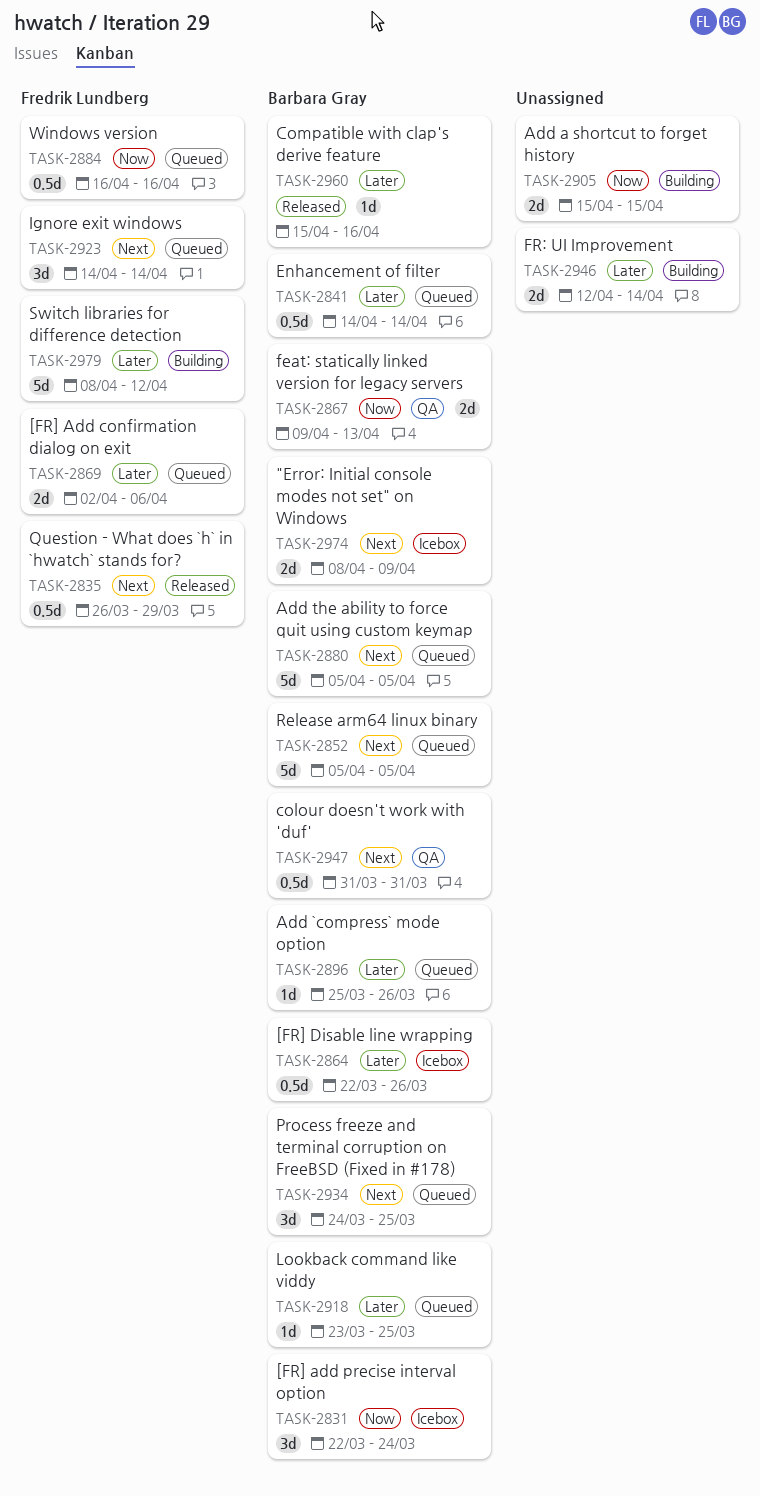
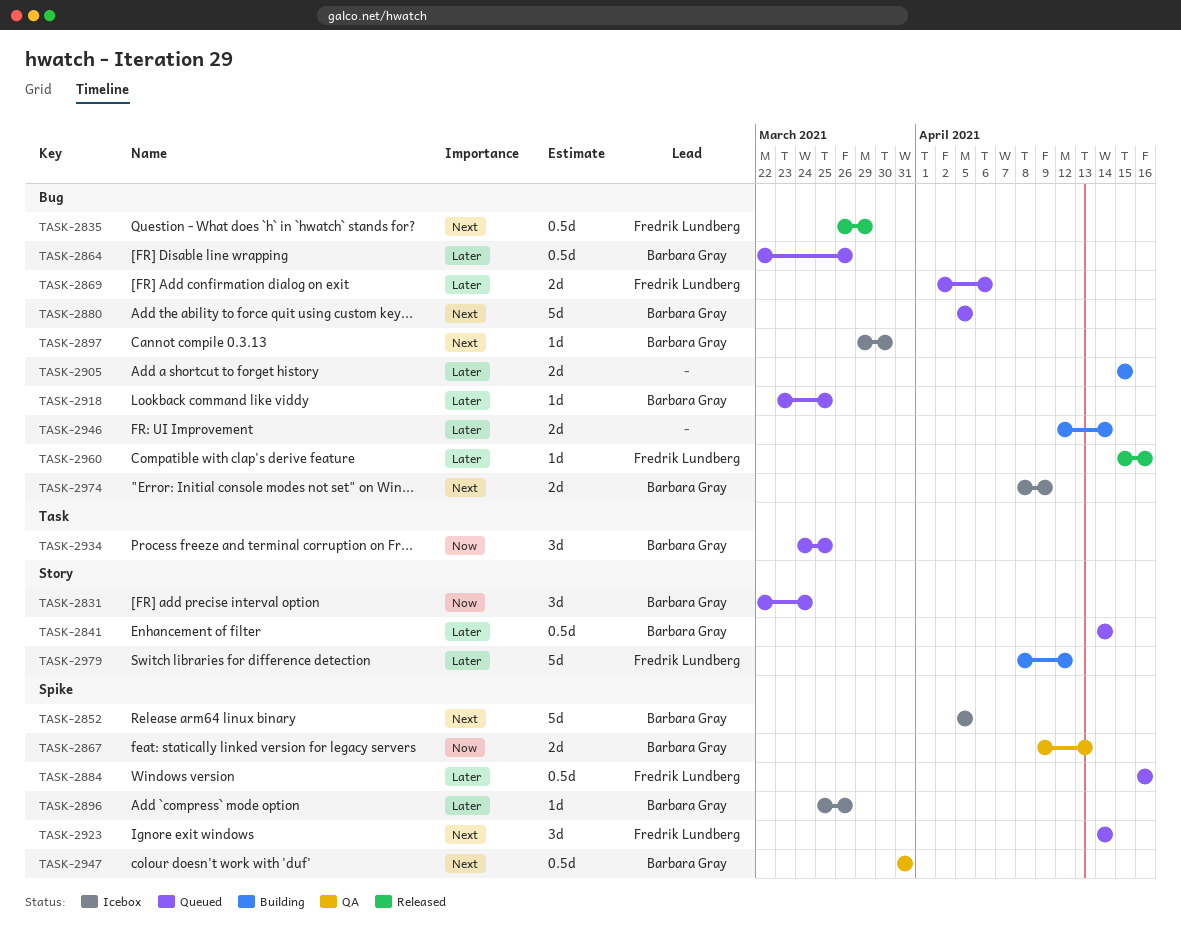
TASK-2831, status: Icebox -> Queued
TASK-2852, status: Queued -> Icebox
TASK-2864, status: Icebox -> Queued
TASK-2884, priority: Now -> Later
TASK-2896, status: Queued -> Icebox
TASK-2897: none -> present
TASK-2905, priority: Now -> Later
TASK-2934, priority: Next -> Now
TASK-2960, owner: Barbara Gray -> Fredrik Lundberg

